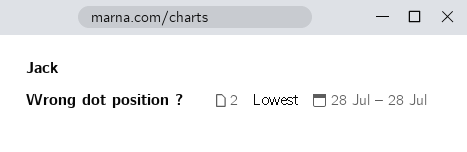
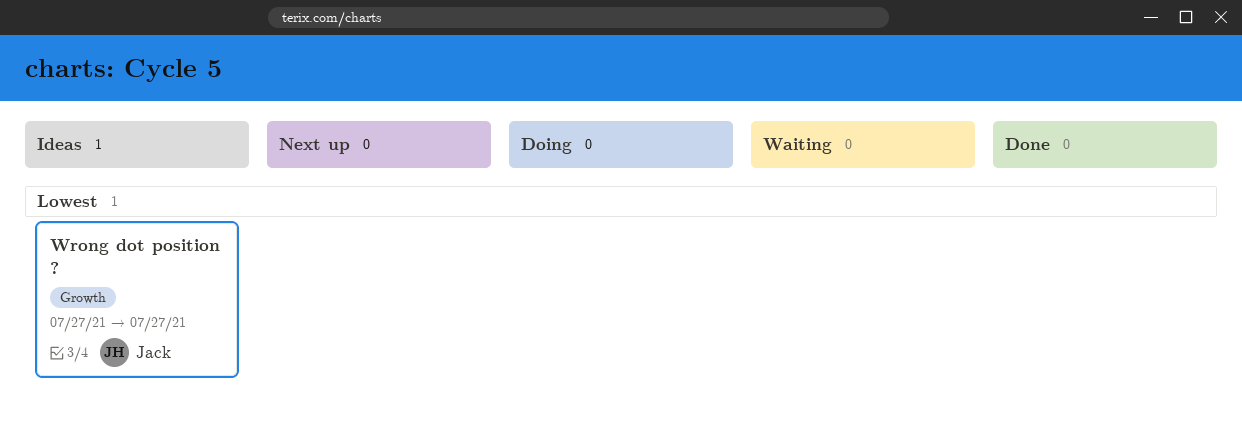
Wrong dot position ?, start: Jul 28 -> Jul 27
Wrong dot position ?, due: Jul 28 -> Jul 27

